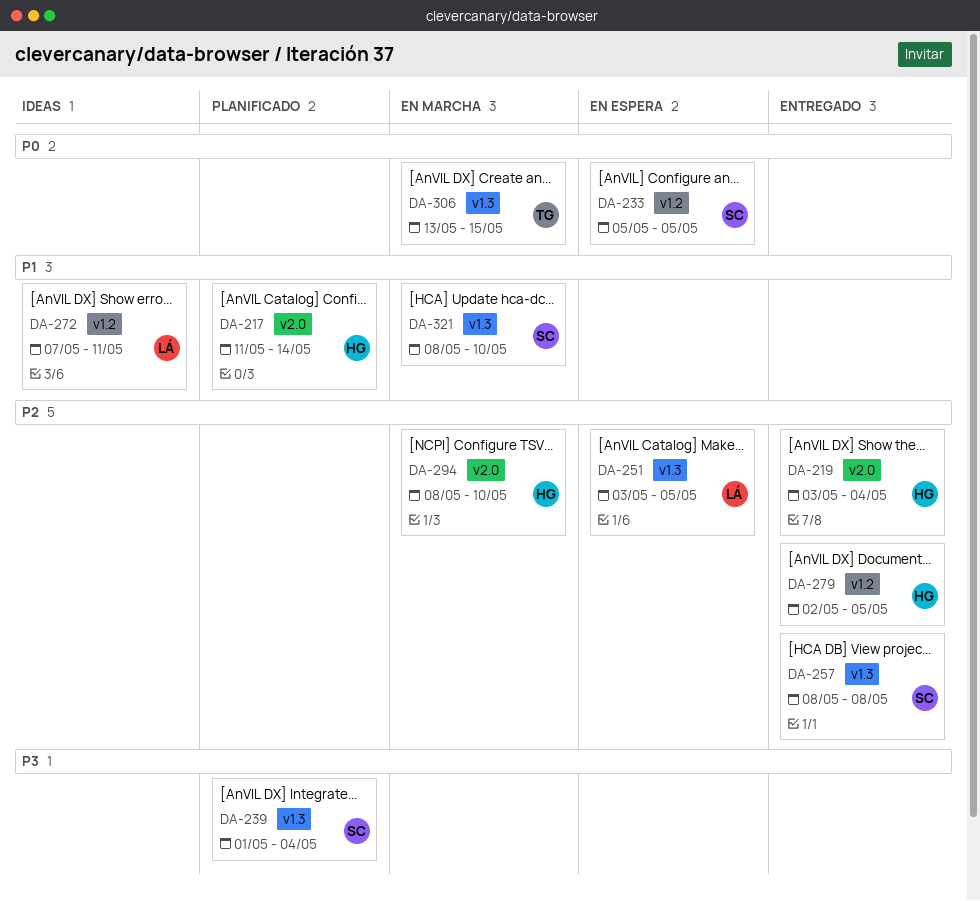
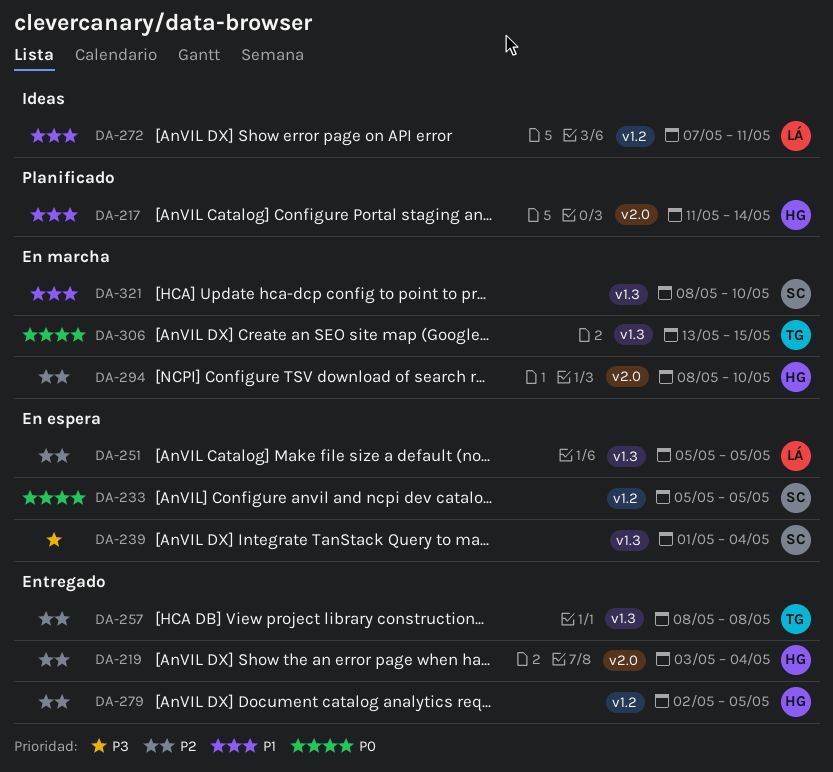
DA-239, status: Planificado -> En espera
DA-251, start: May 3 -> May 5
DA-257, owner: SC -> TG

